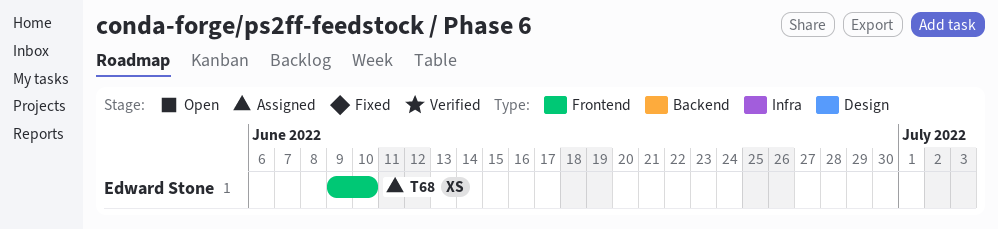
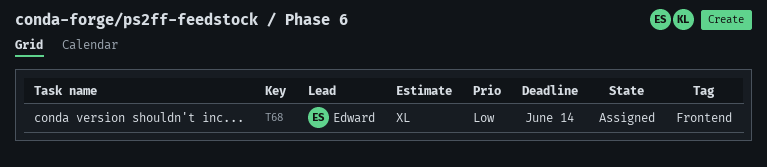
T68, estimate: XS -> XL
T68, due: Jun 10 -> Jun 14

